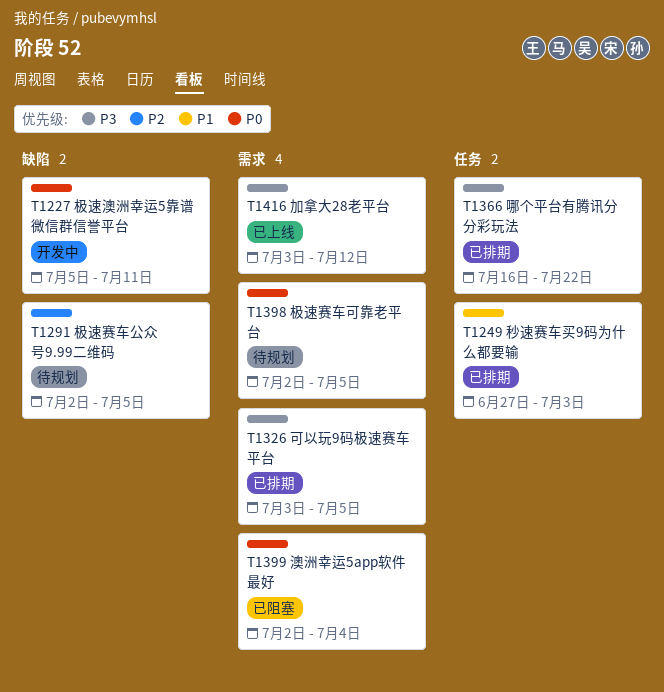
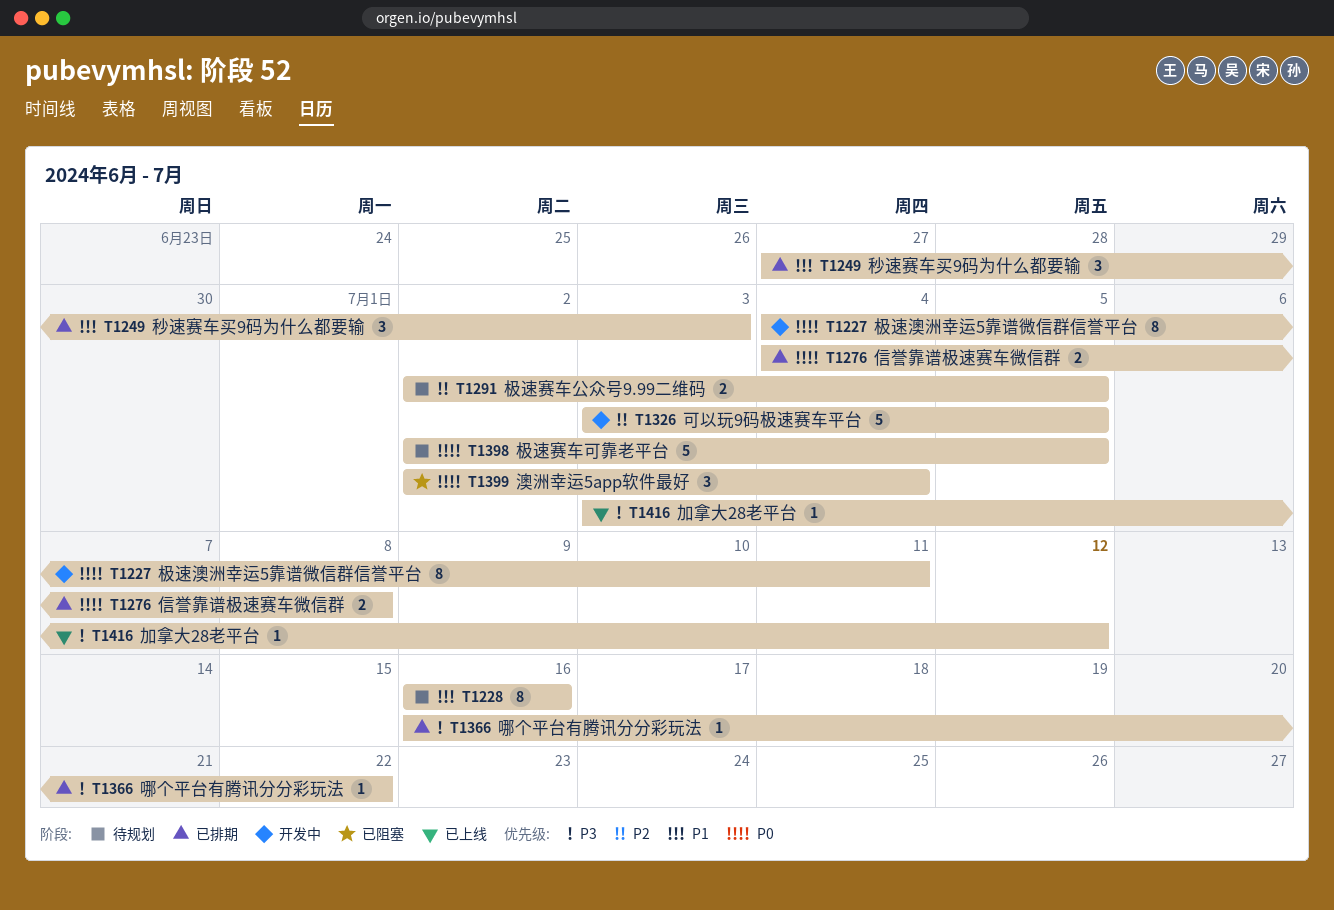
T1227, start: Jul 5 -> Jul 4
T1228: none -> present
T1276: none -> present
T1326, status: 已排期 -> 开发中
T1326, priority: P3 -> P2

